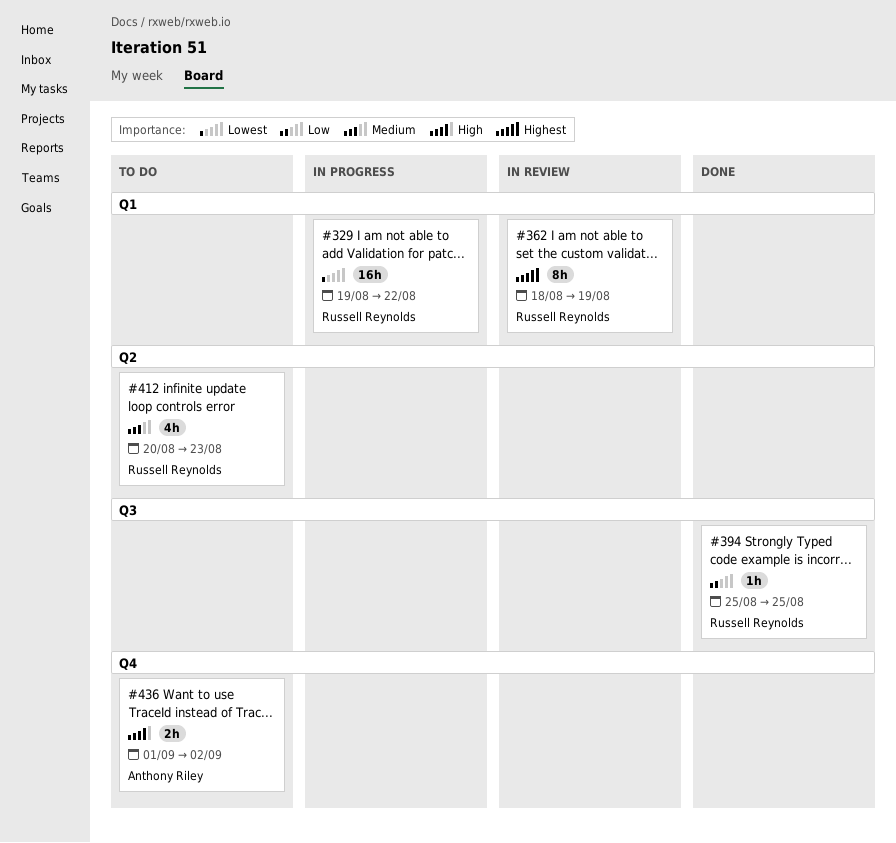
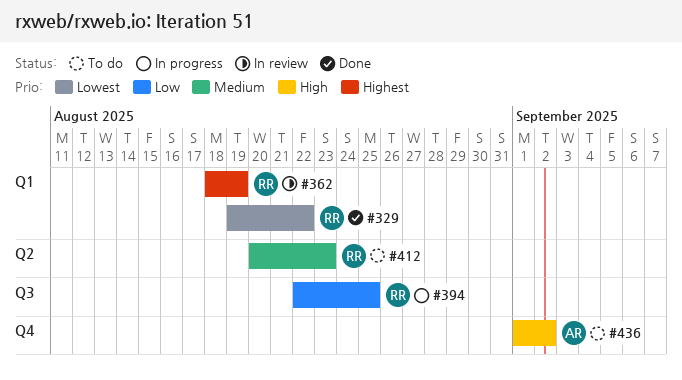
#329, status: In progress -> Done
#394, status: Done -> In progress
#394, start: Aug 25 -> Aug 22

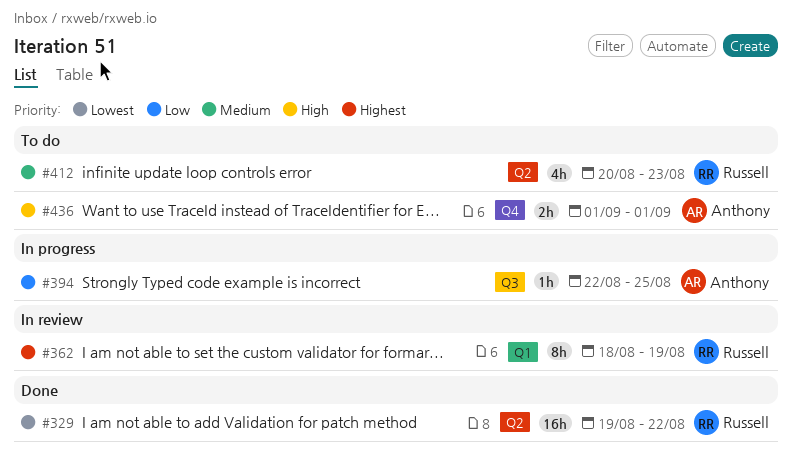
#329, label: Q1 -> Q2
#394, owner: Russell -> Anthony
#436, due: Sep 2 -> Sep 1

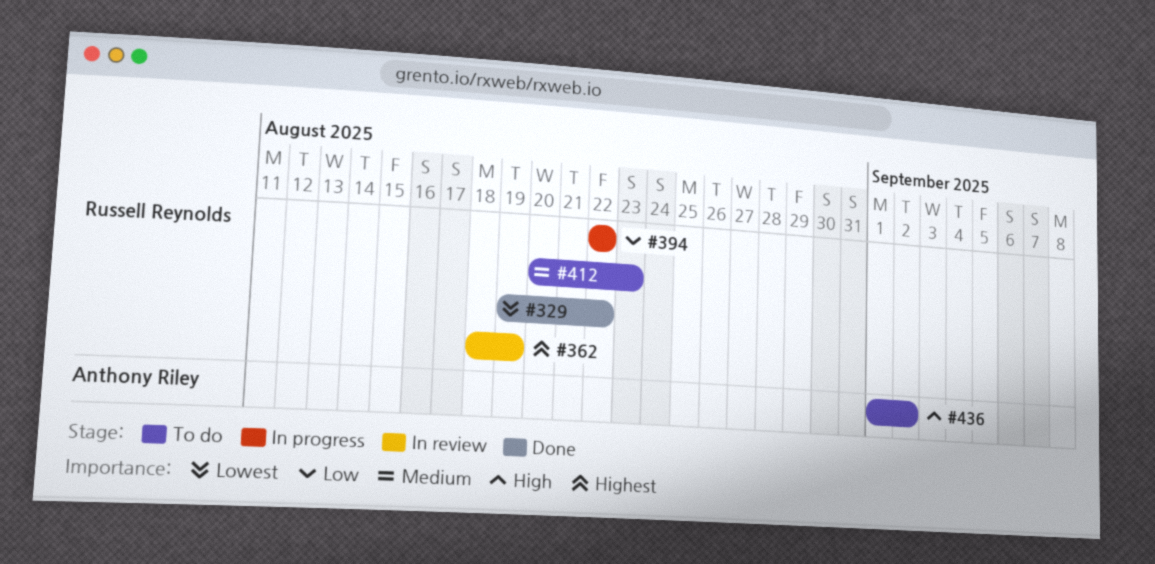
#394, owner: Anthony Riley -> Russell Reynolds
#394, due: Aug 25 -> Aug 22
#436, due: Sep 1 -> Sep 2

